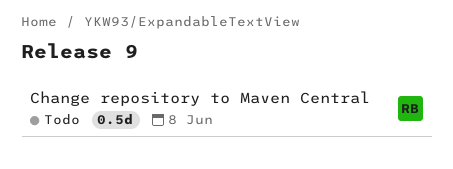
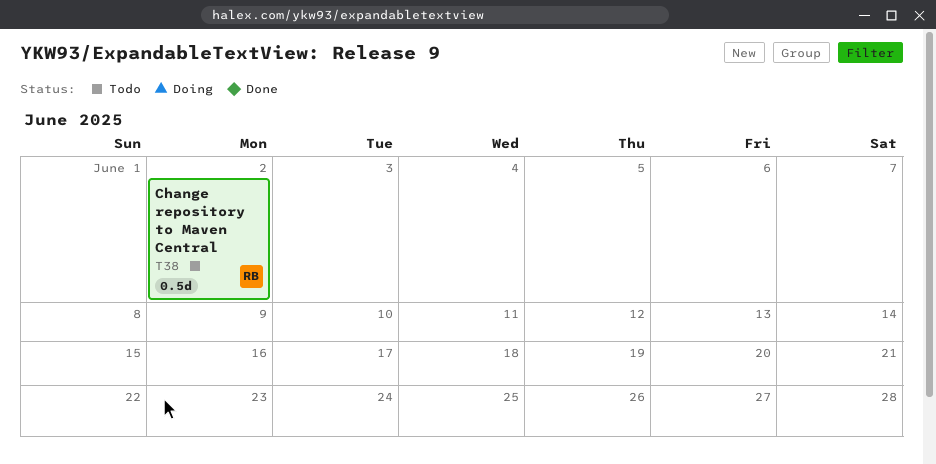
Change repository to Maven Central, due: Jun 8 -> Jun 2

